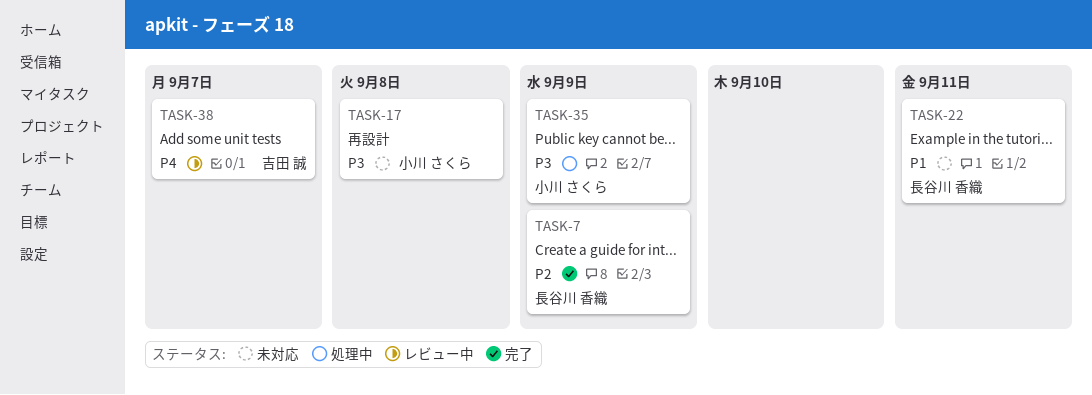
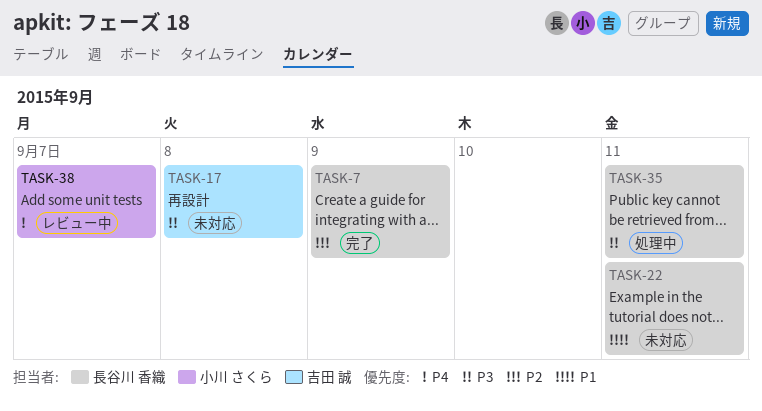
TASK-17, owner: 小川 さくら -> 吉田 誠
TASK-35, owner: 小川 さくら -> 長谷川 香織
TASK-35, due: Sep 9 -> Sep 11
TASK-38, owner: 吉田 誠 -> 小川 さくら

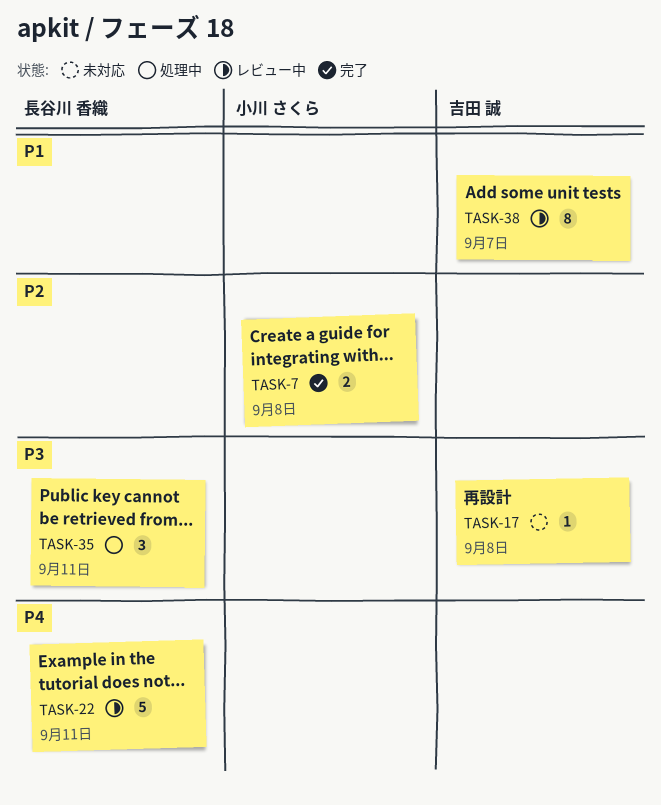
TASK-7, owner: 長谷川 香織 -> 小川 さくら
TASK-7, due: Sep 9 -> Sep 8
TASK-22, status: 未対応 -> レビュー中
TASK-22, priority: P1 -> P4
TASK-38, owner: 小川 さくら -> 吉田 誠
TASK-38, priority: P4 -> P1

